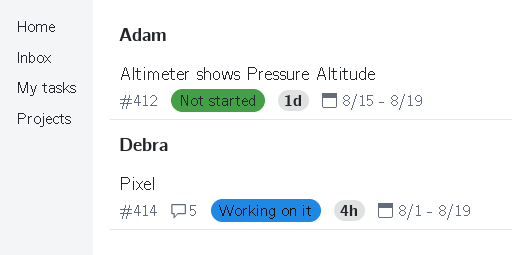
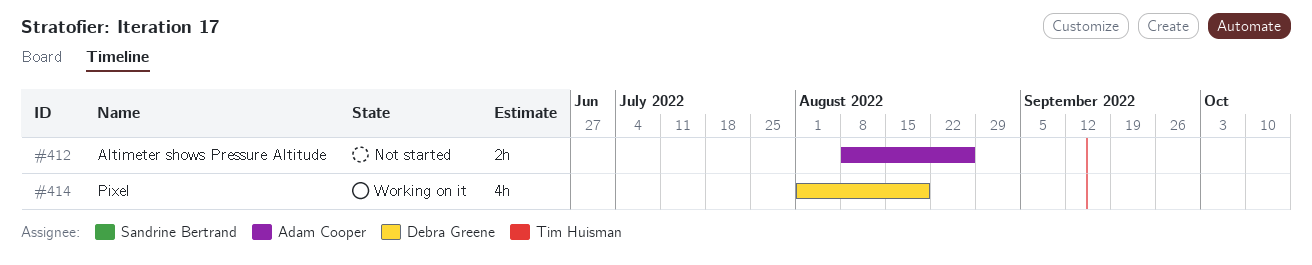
#412, estimate: 1d -> 2h
#412, start: Aug 15 -> Aug 8
#412, due: Aug 19 -> Aug 26

